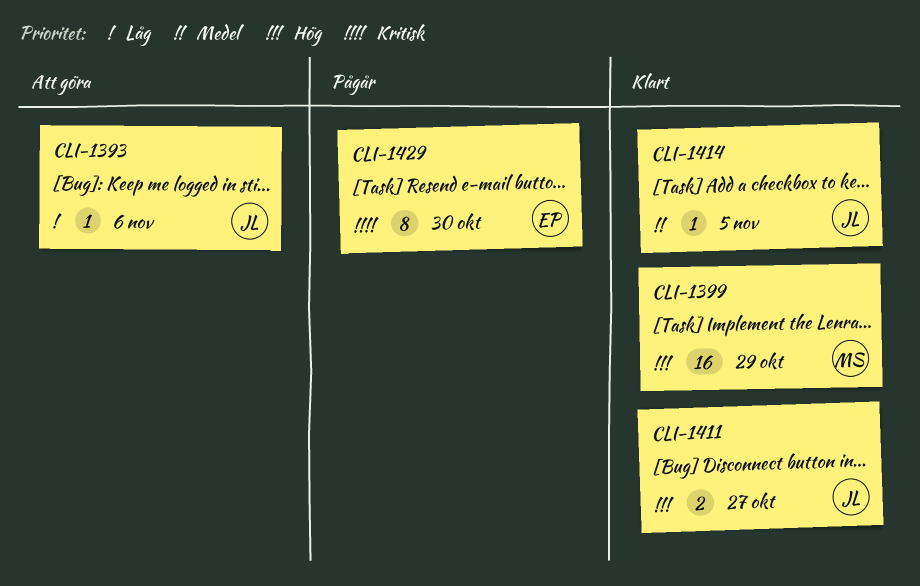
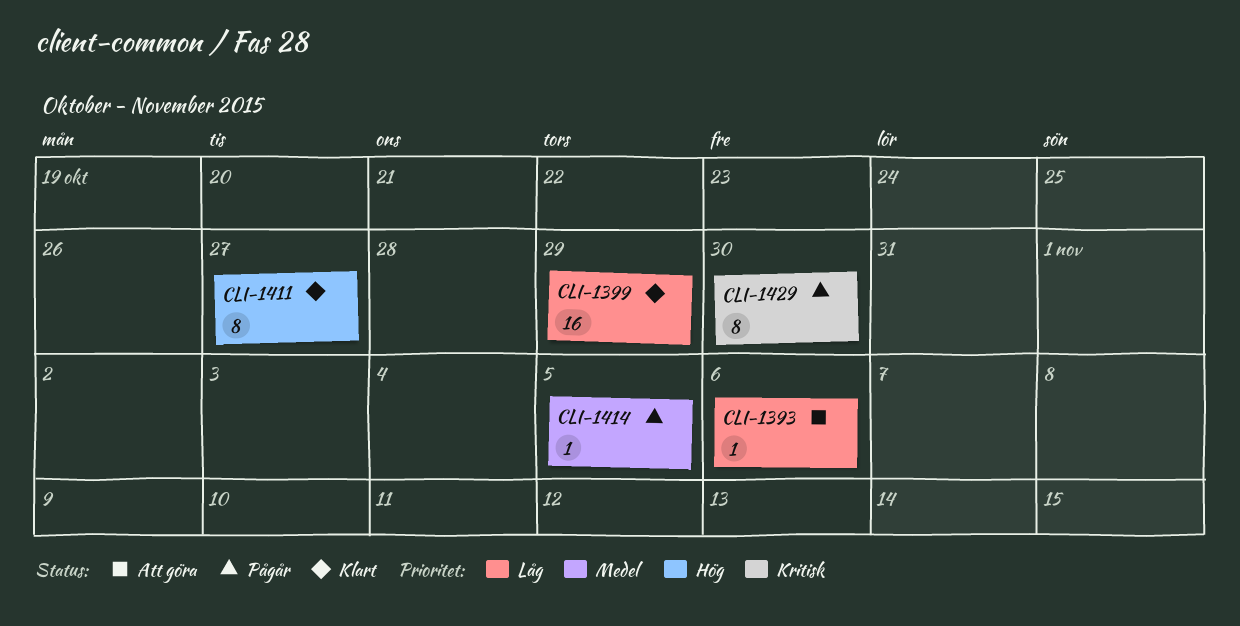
CLI-1399, priority: Hög -> Låg
CLI-1411, estimate: 2 -> 8
CLI-1414, status: Klart -> Pågår

